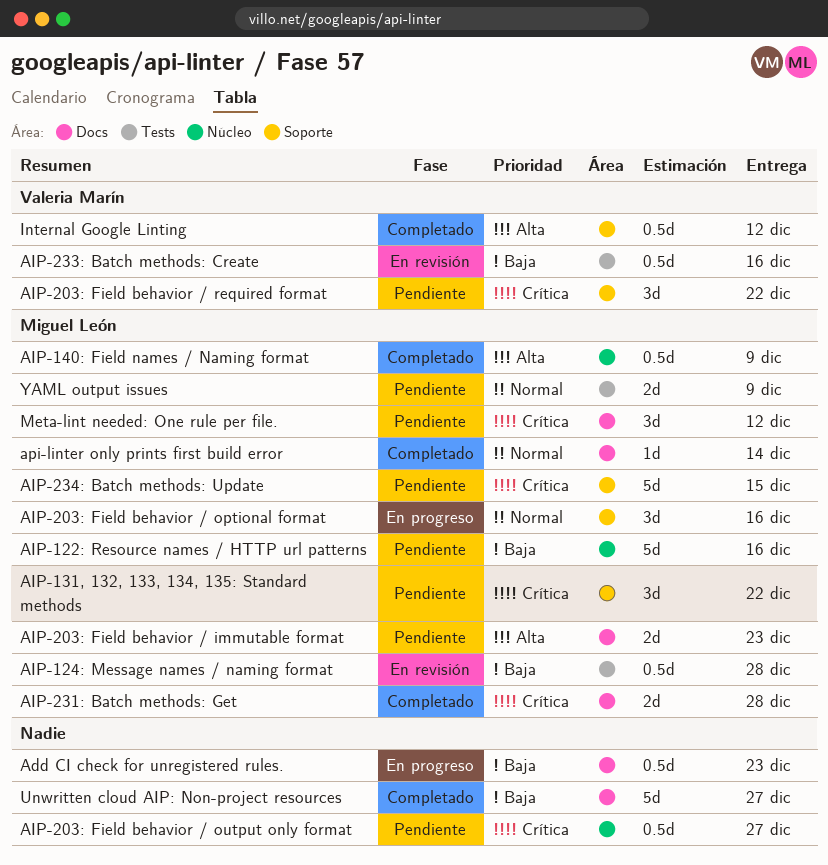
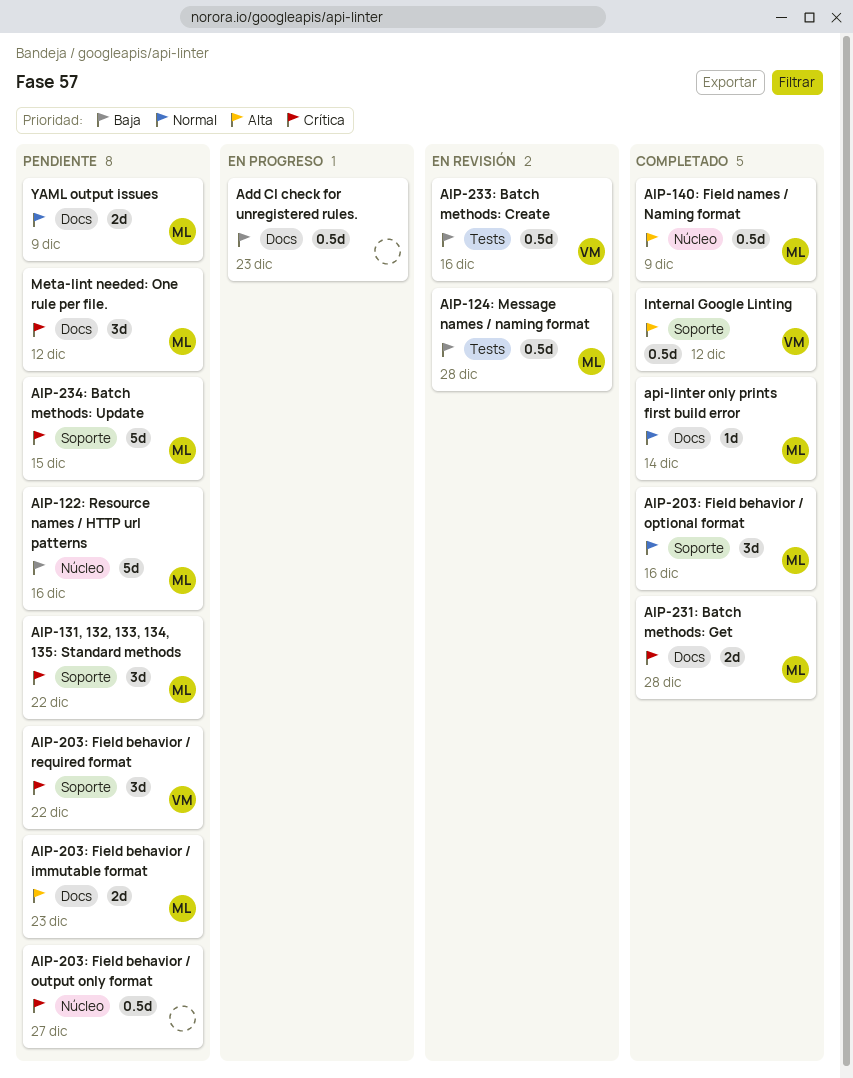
AIP-203: Field behavior / optional format, status: En progreso -> Completado
Unwritten cloud AIP: Non-project resources: present -> none
YAML output issues, label: Tests -> Docs

